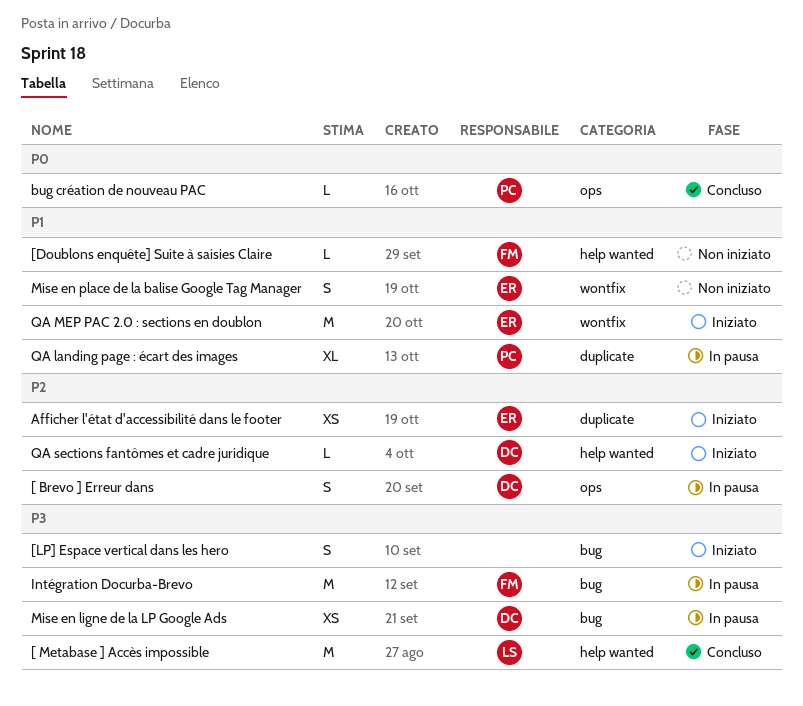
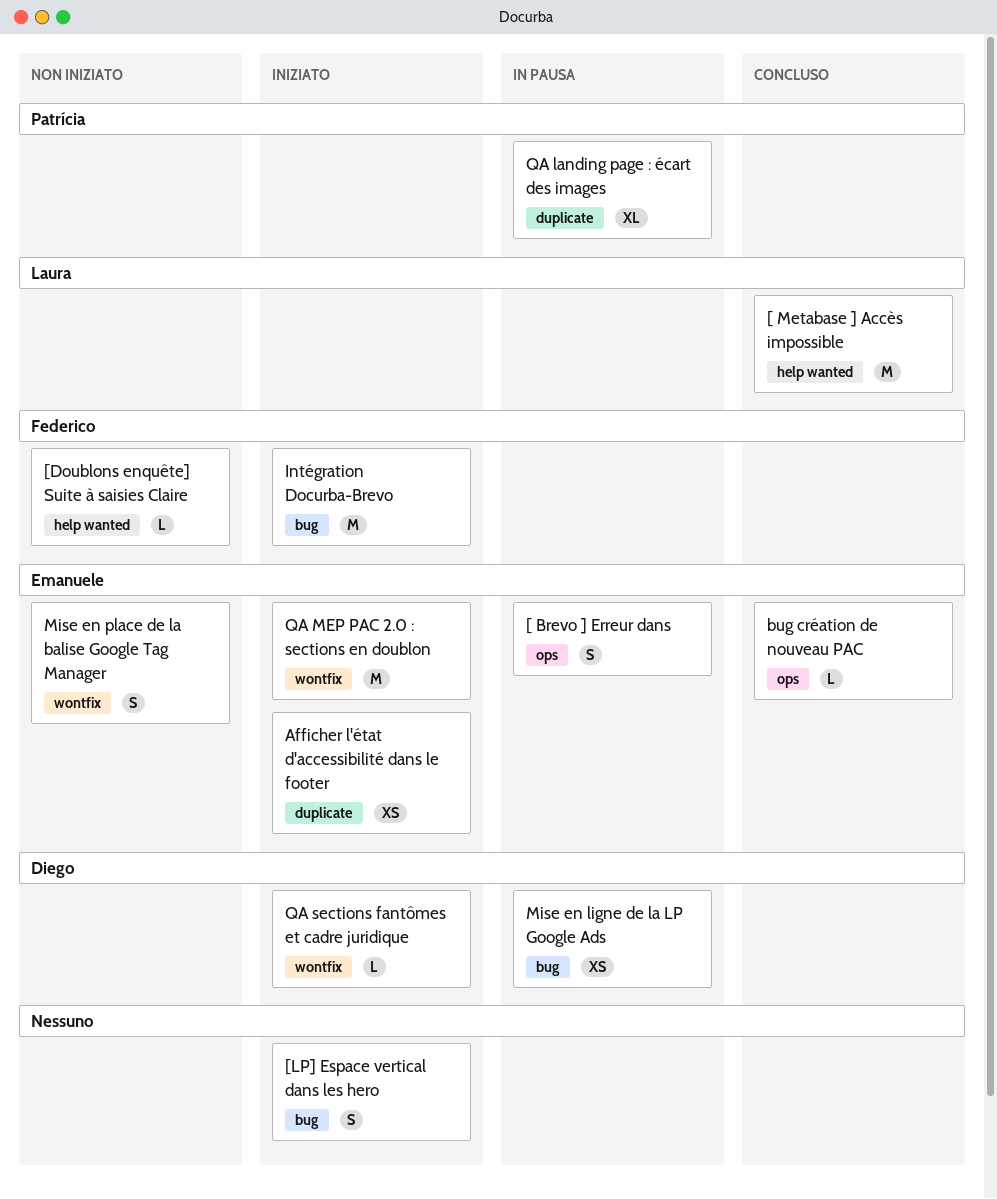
[ Brevo ] Erreur dans, owner: Diego -> Emanuele
bug création de nouveau PAC, owner: Patrícia -> Emanuele
Intégration Docurba-Brevo, status: In pausa -> Iniziato
QA sections fantômes et cadre juridique, label: help wanted -> wontfix

